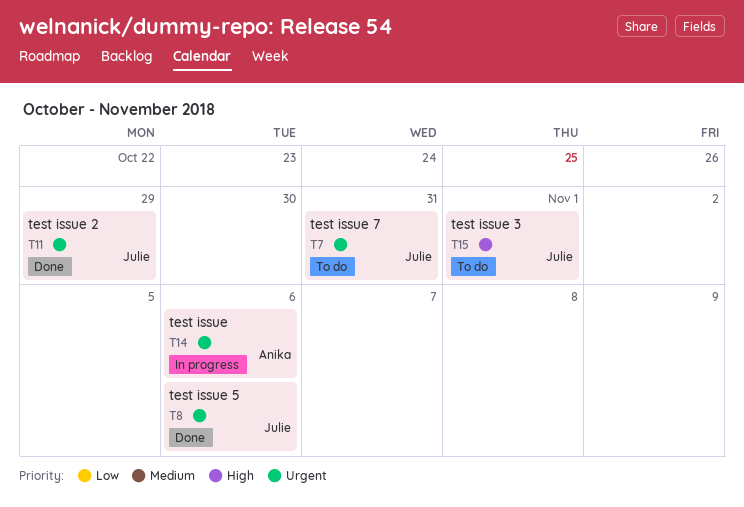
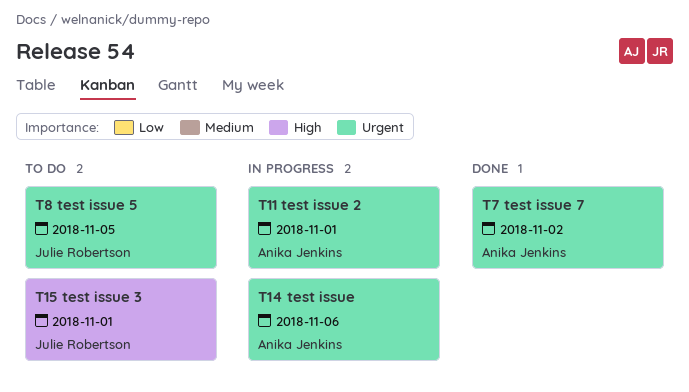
T7, status: To do -> Done
T7, owner: Julie Robertson -> Anika Jenkins
T7, due: Oct 31 -> Nov 2
T8, status: Done -> To do
T8, due: Nov 6 -> Nov 5
T11, status: Done -> In progress
T11, owner: Julie Robertson -> Anika Jenkins
T11, due: Oct 29 -> Nov 1

